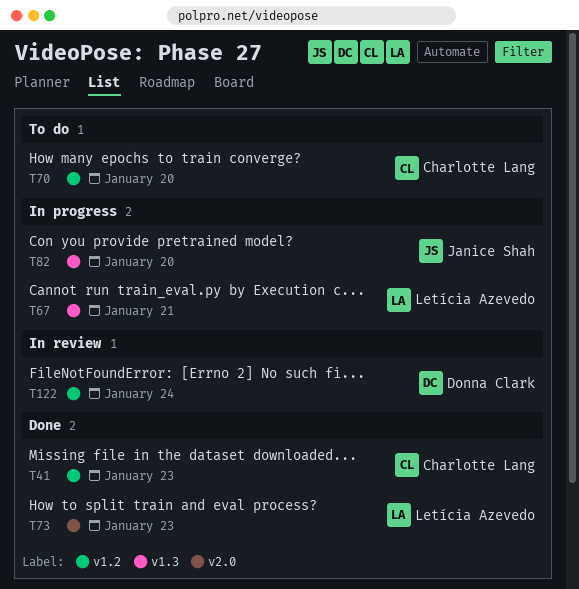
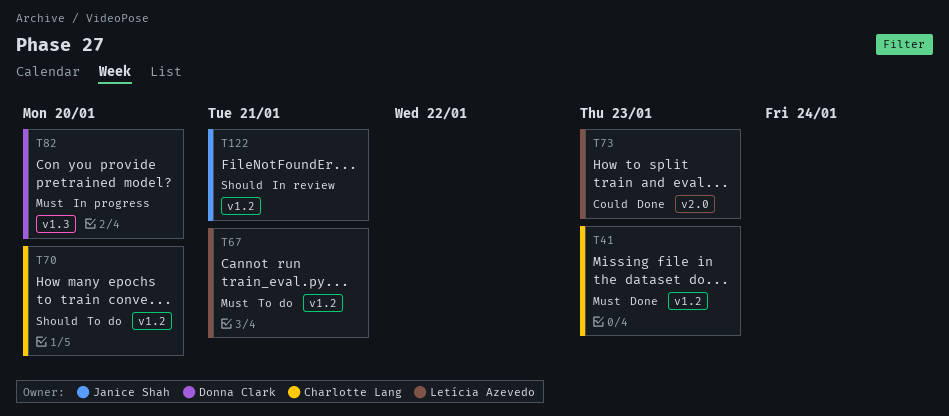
T67, status: In progress -> To do
T67, label: v1.3 -> v1.2
T82, owner: Janice Shah -> Donna Clark
T122, owner: Donna Clark -> Janice Shah
T122, due: Jan 24 -> Jan 21

